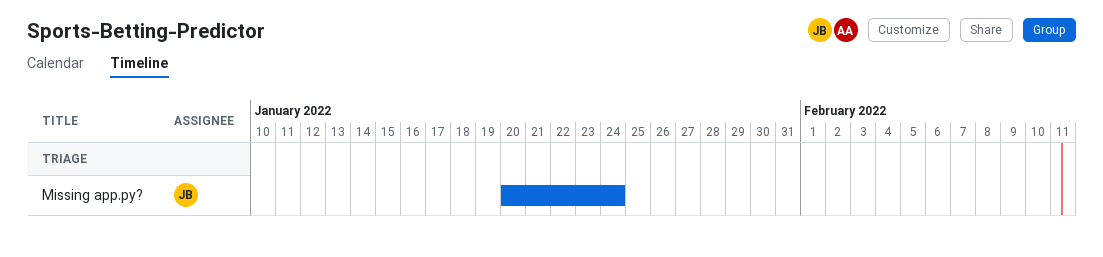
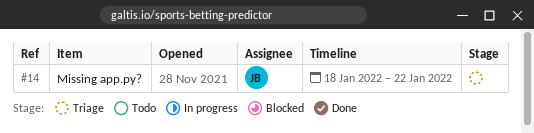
Missing app.py?, start: Jan 20 -> Jan 18
Missing app.py?, due: Jan 24 -> Jan 22

